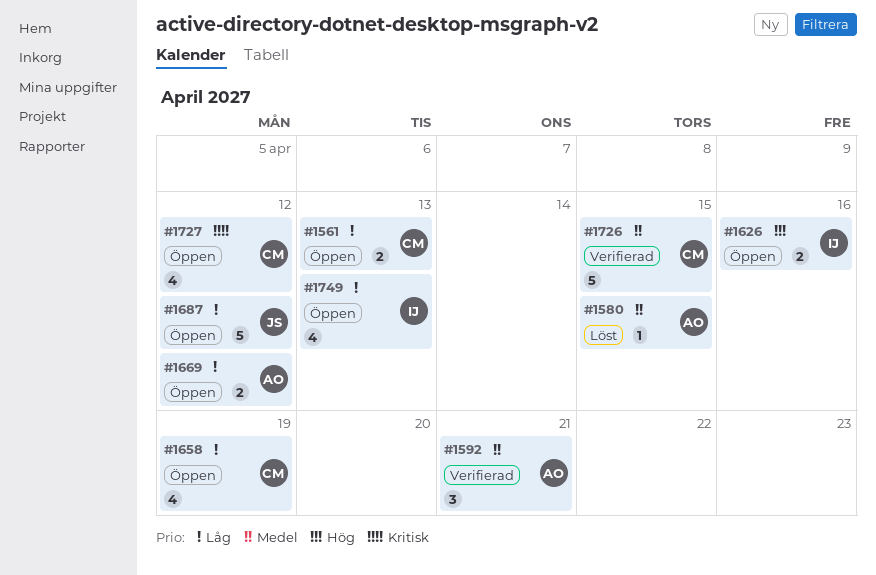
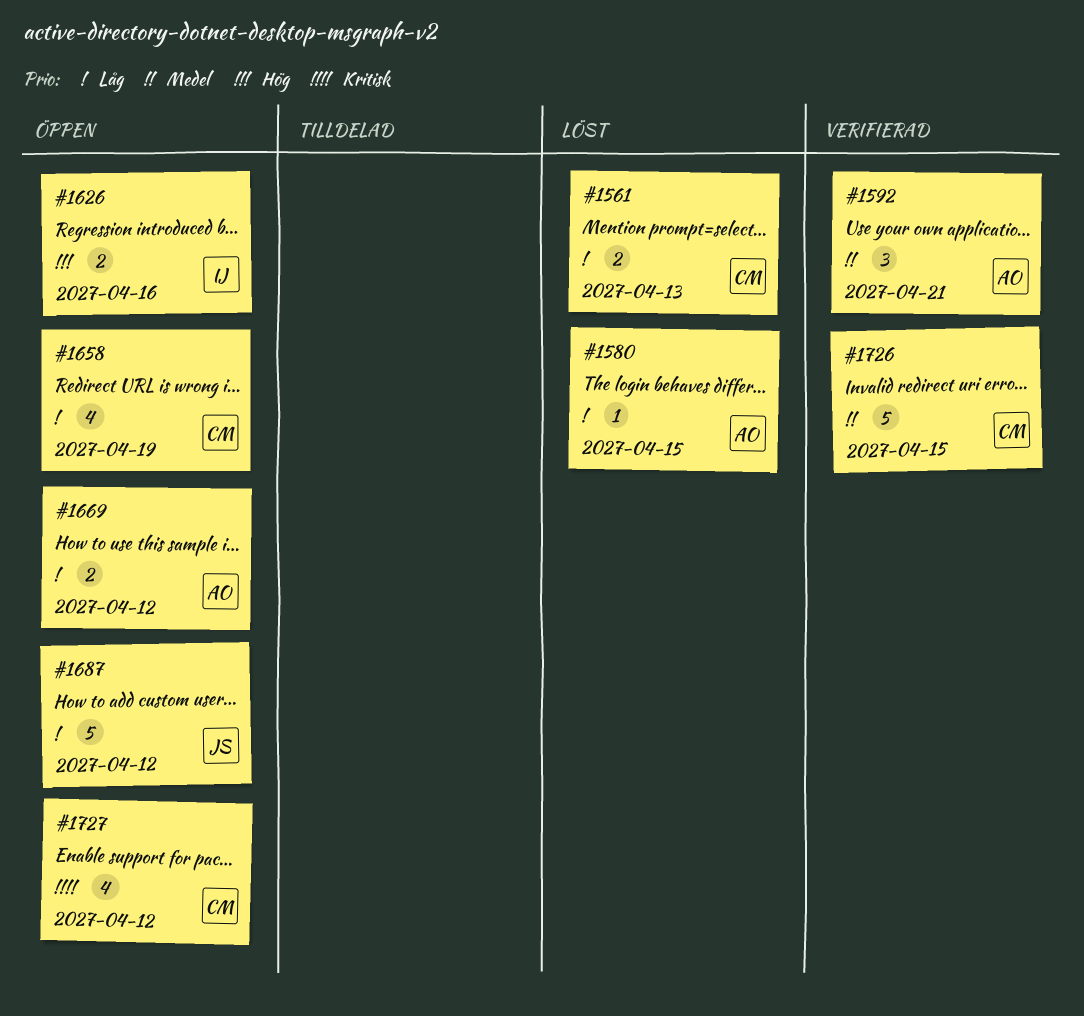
#1561, status: Öppen -> Löst
#1580, priority: Medel -> Låg
#1749: present -> none

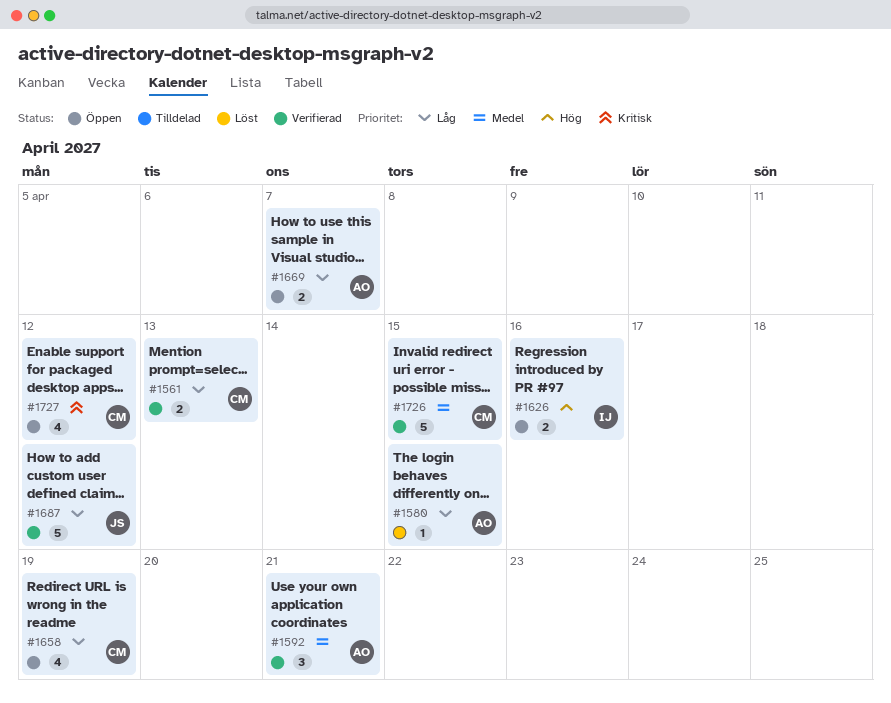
#1561, status: Löst -> Verifierad
#1669, due: Apr 12 -> Apr 7
#1687, status: Öppen -> Verifierad

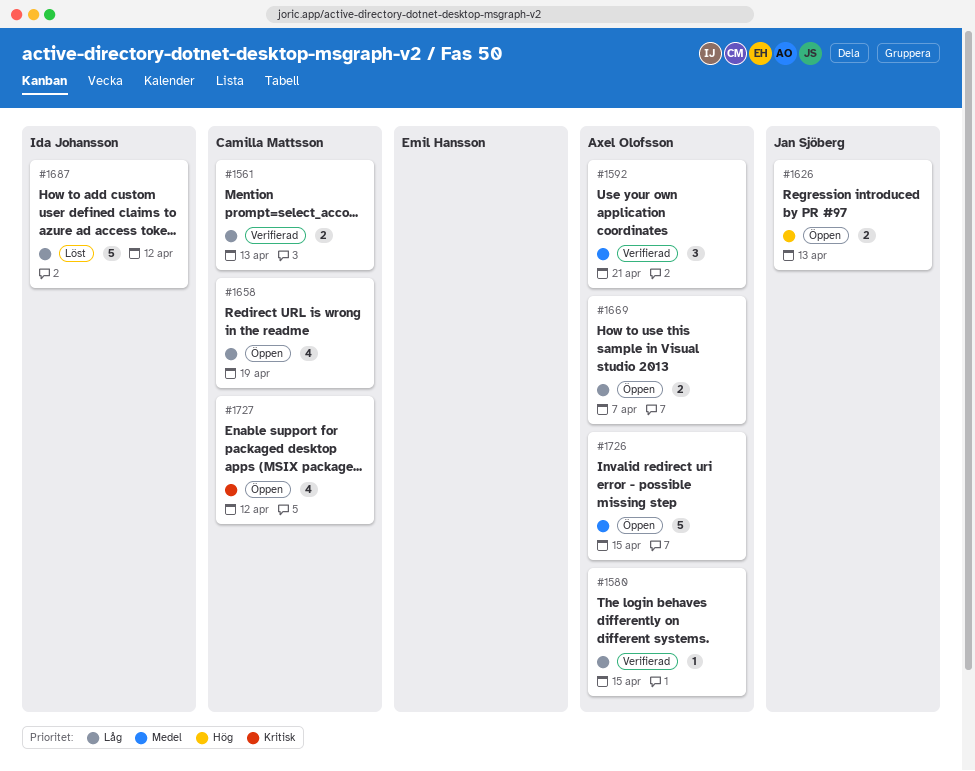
#1580, status: Löst -> Verifierad
#1626, owner: Ida Johansson -> Jan Sjöberg
#1626, due: Apr 16 -> Apr 13
#1687, status: Verifierad -> Löst
#1687, owner: Jan Sjöberg -> Ida Johansson
#1726, status: Verifierad -> Öppen
#1726, owner: Camilla Mattsson -> Axel Olofsson

